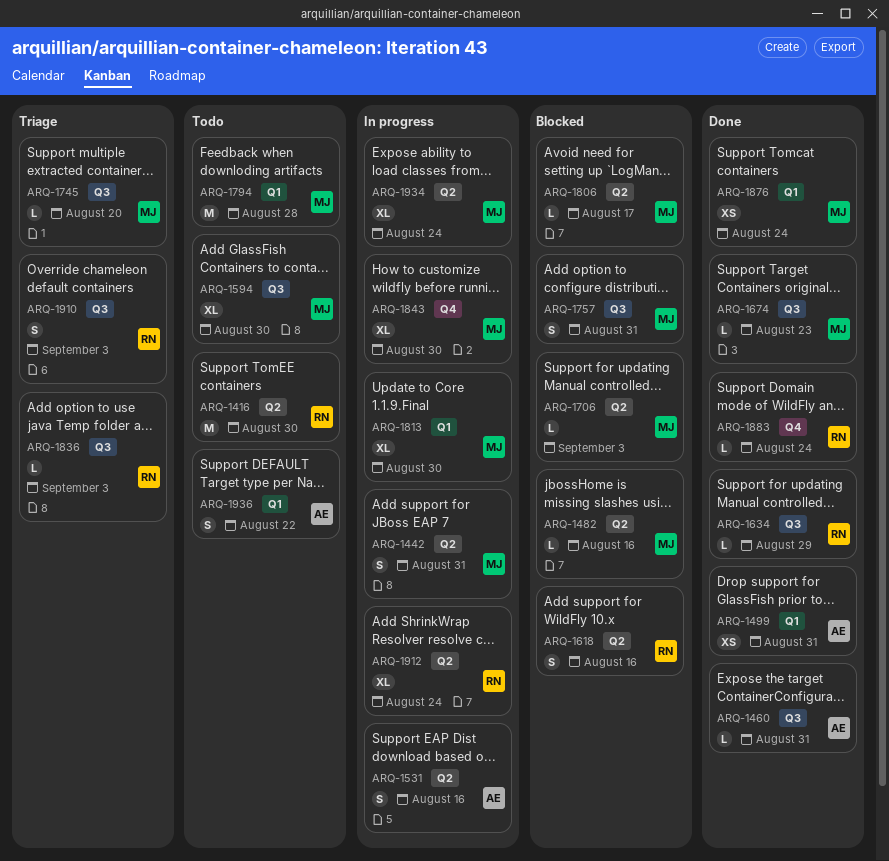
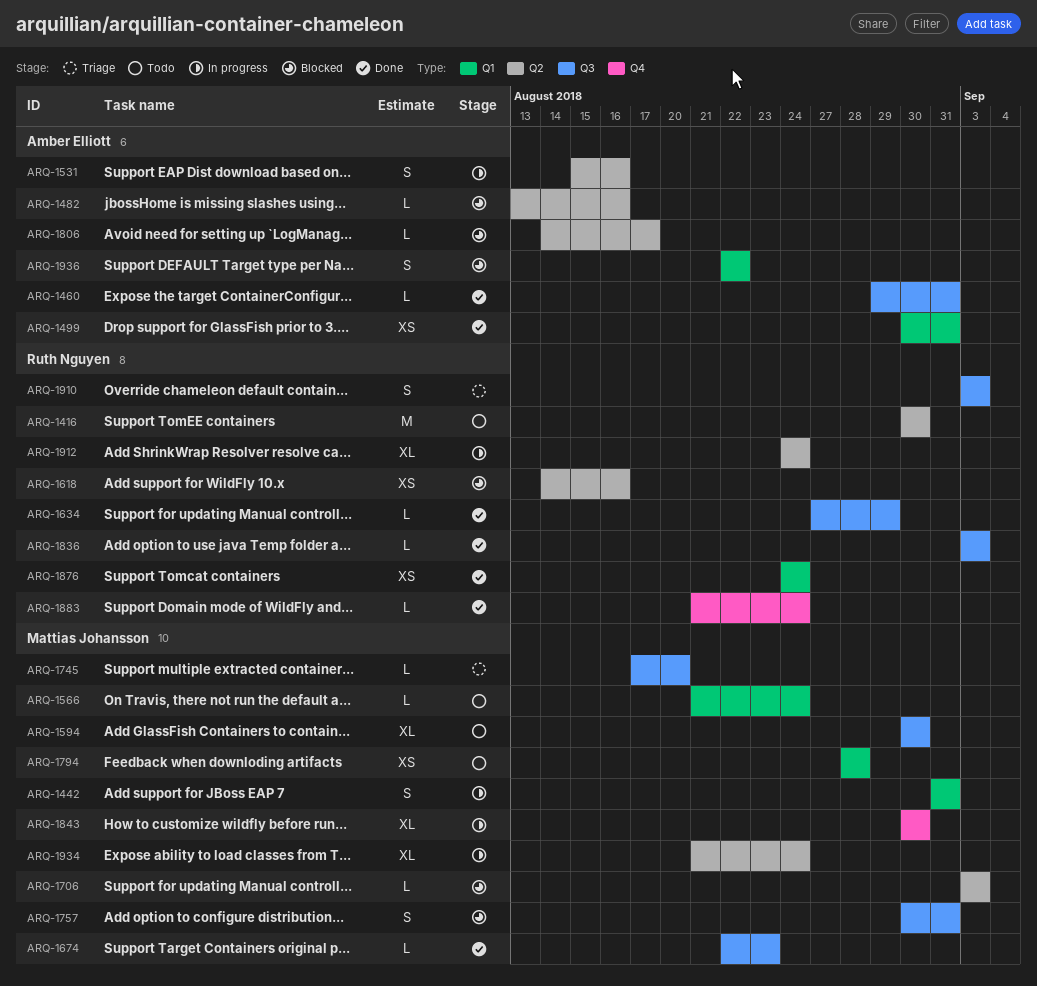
ARQ-1442, label: Q2 -> Q1
ARQ-1482, owner: Mattias Johansson -> Amber Elliott
ARQ-1566: none -> present
ARQ-1618, estimate: S -> XS
ARQ-1794, estimate: M -> XS
ARQ-1806, owner: Mattias Johansson -> Amber Elliott
ARQ-1813: present -> none
ARQ-1836, status: Triage -> Done
ARQ-1876, owner: Mattias Johansson -> Ruth Nguyen
ARQ-1936, status: Todo -> Blocked

